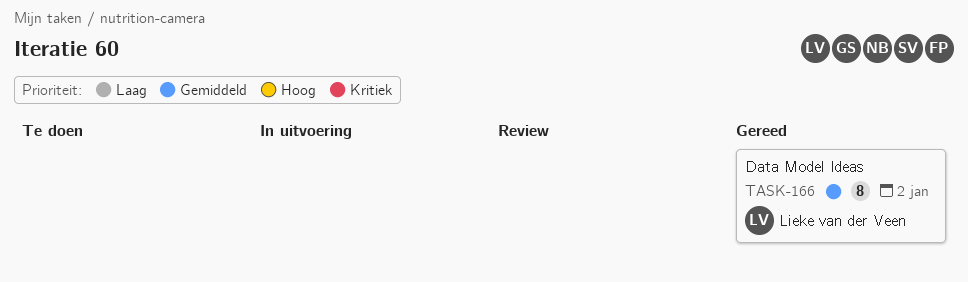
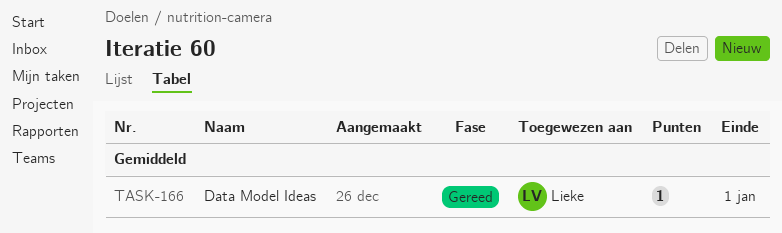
TASK-166, estimate: 8 -> 1
TASK-166, due: Jan 2 -> Jan 1

